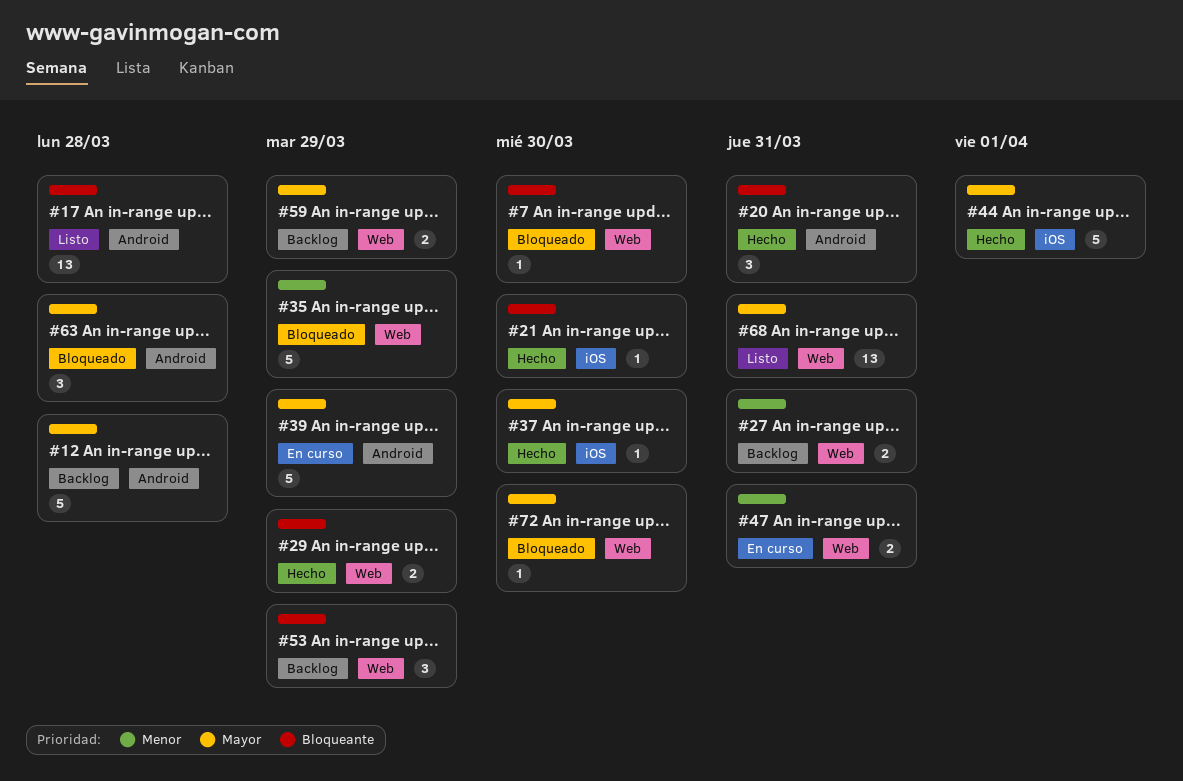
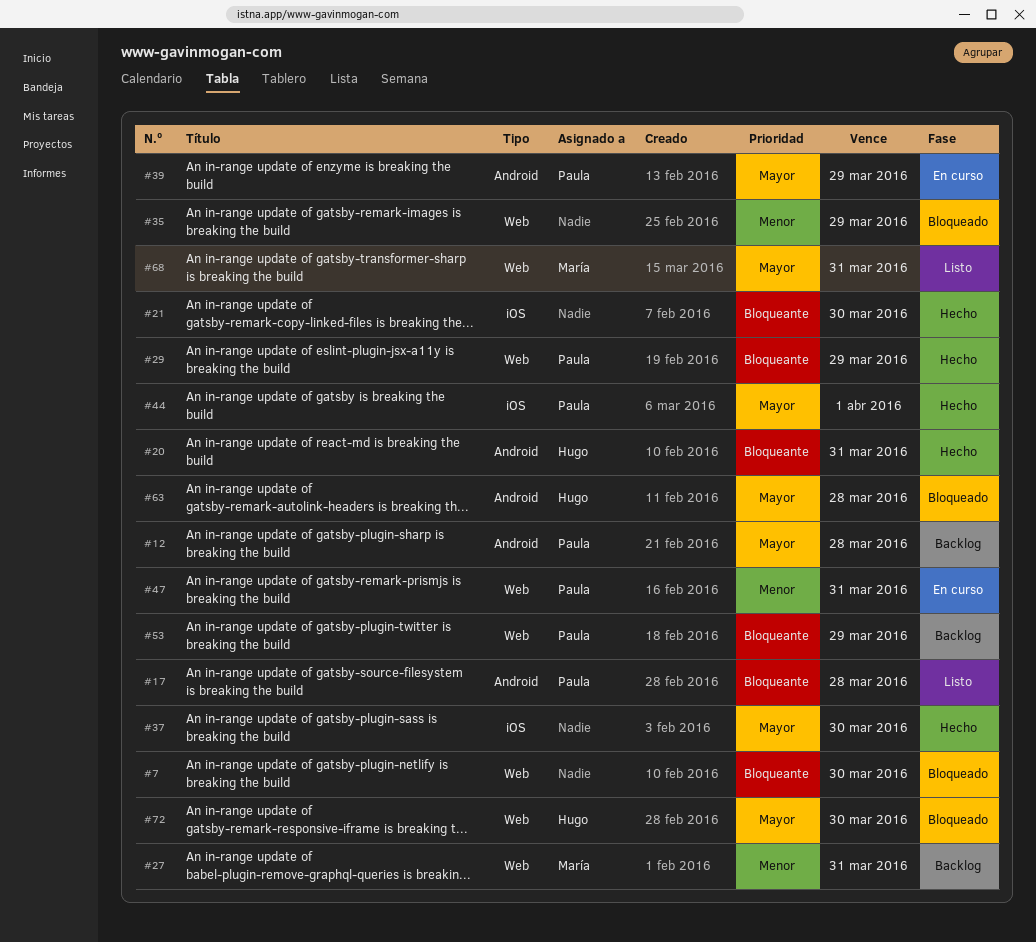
#59: present -> none

